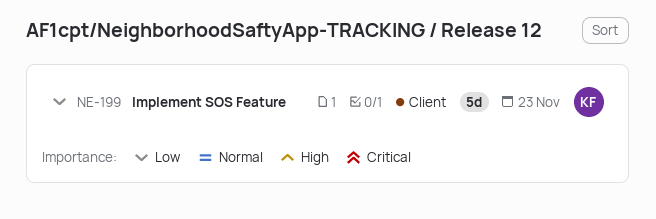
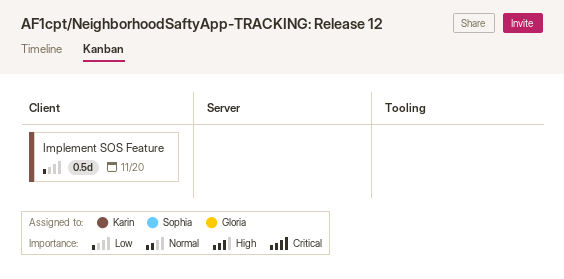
Implement SOS Feature, estimate: 5d -> 0.5d
Implement SOS Feature, due: Nov 23 -> Nov 20

